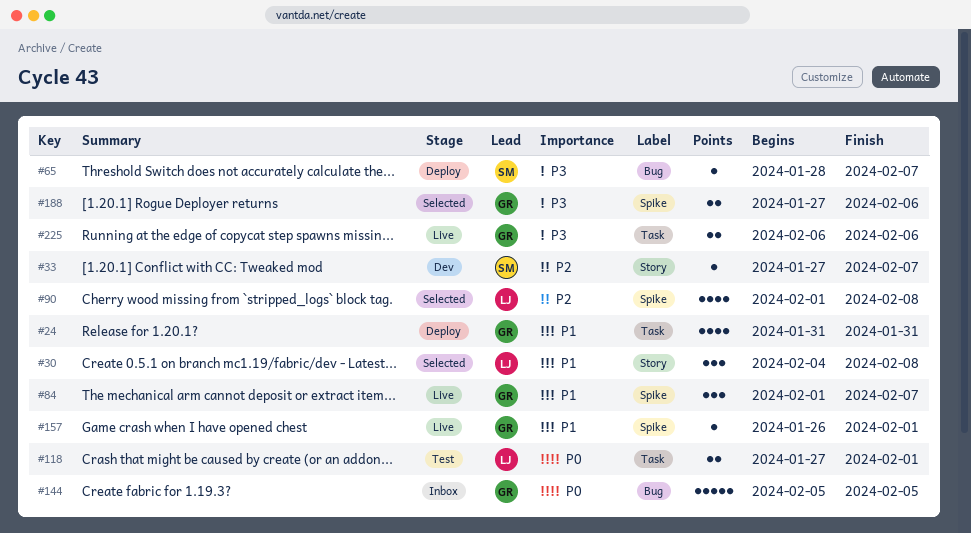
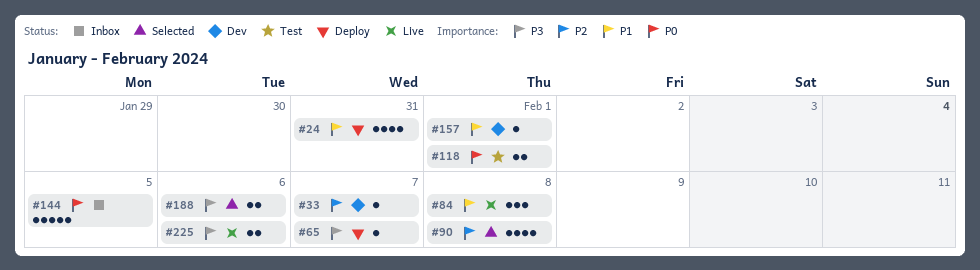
#30: present -> none
#84, due: Feb 7 -> Feb 8
#157, status: Live -> Dev

